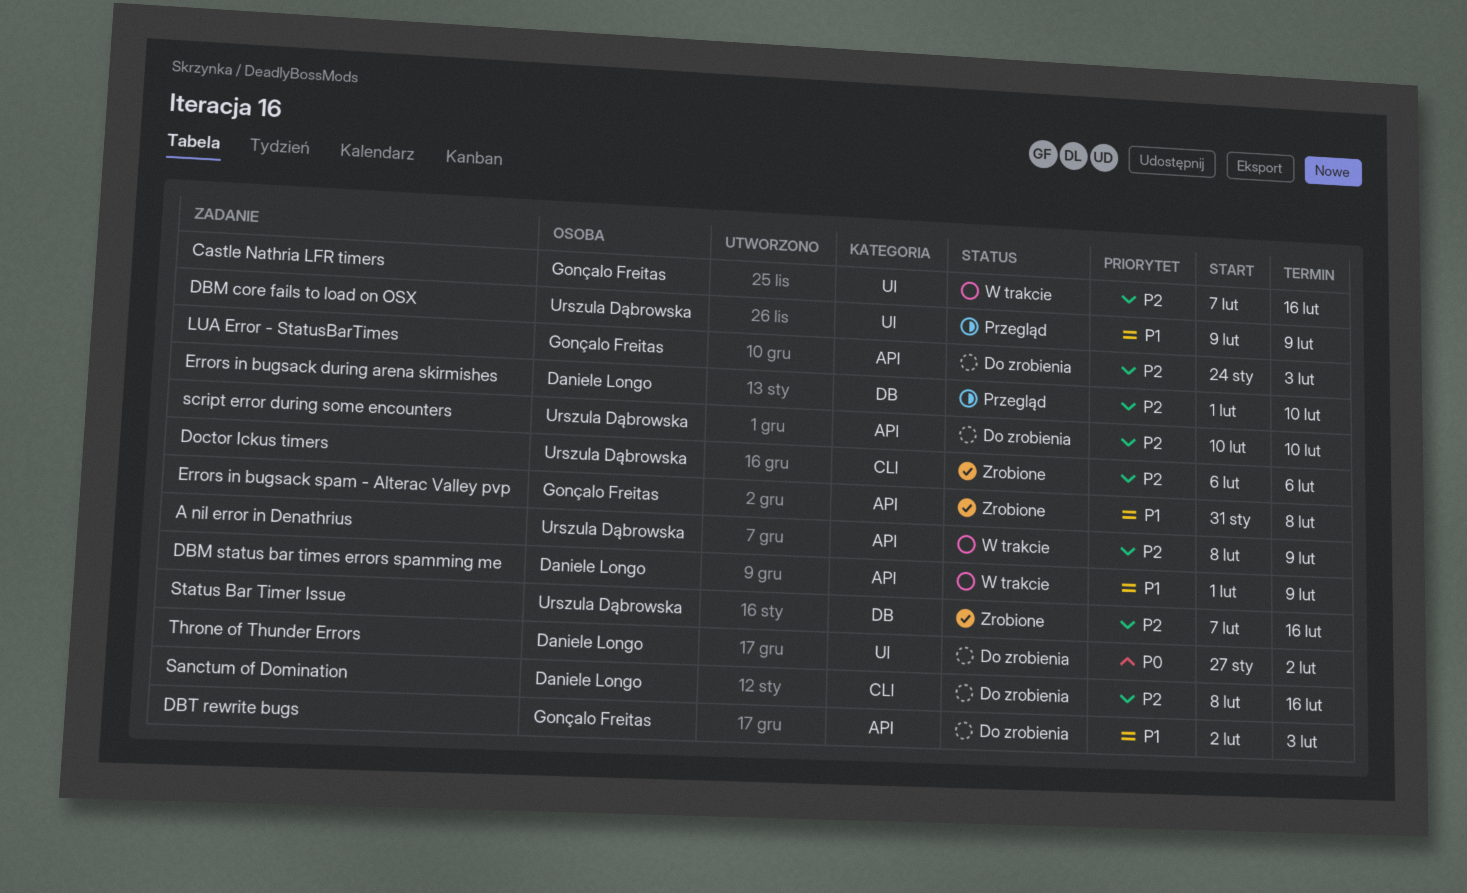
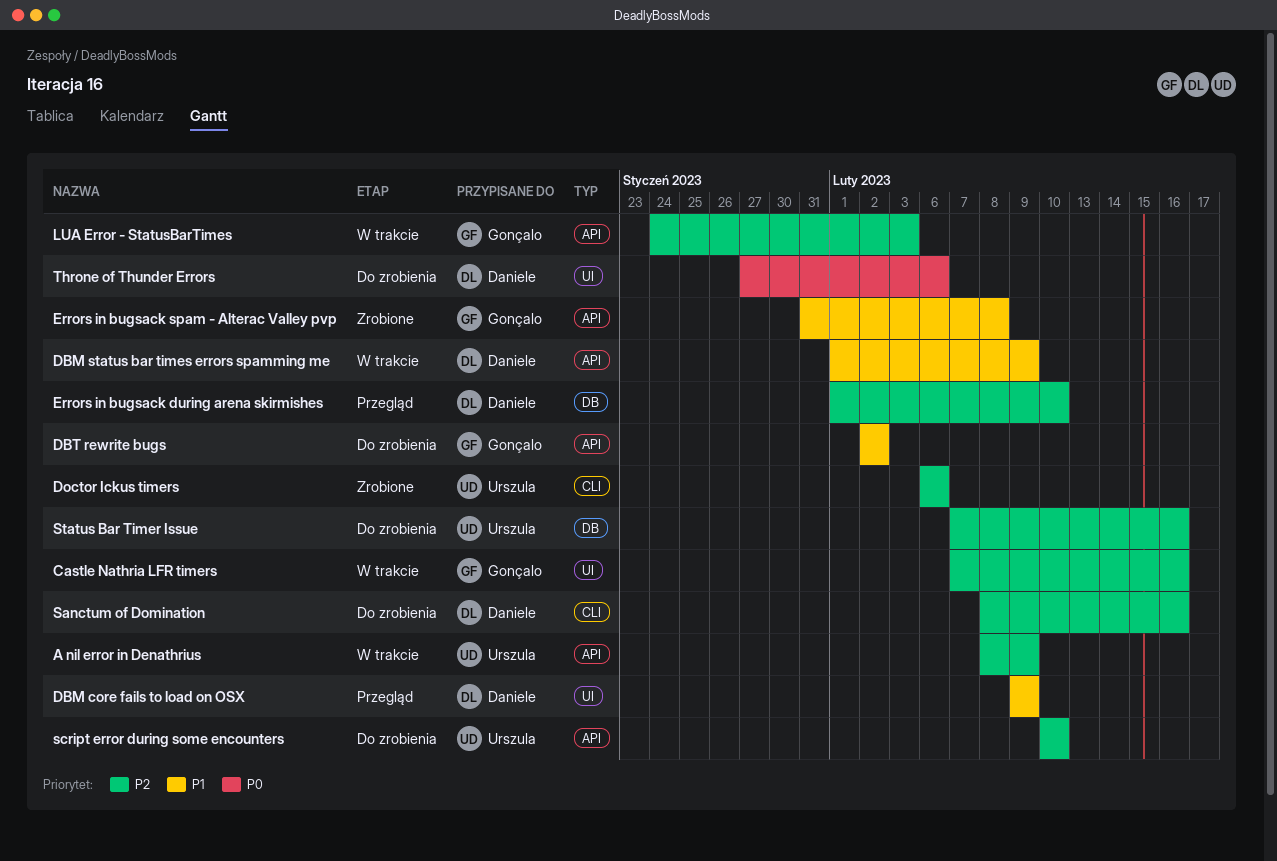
DBM core fails to load on OSX, owner: Urszula Dąbrowska -> Daniele Longo
DBT rewrite bugs, due: Feb 3 -> Feb 2
LUA Error - StatusBarTimes, status: Do zrobienia -> W trakcie
Status Bar Timer Issue, status: Zrobione -> Do zrobienia
Throne of Thunder Errors, due: Feb 2 -> Feb 6

